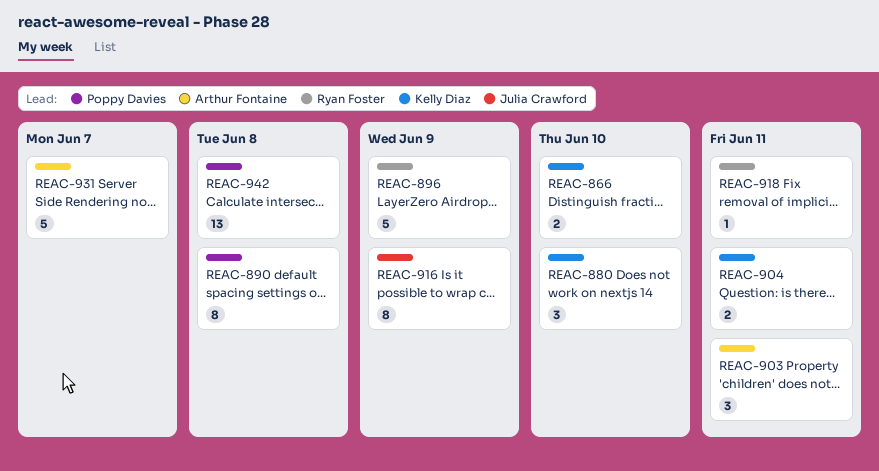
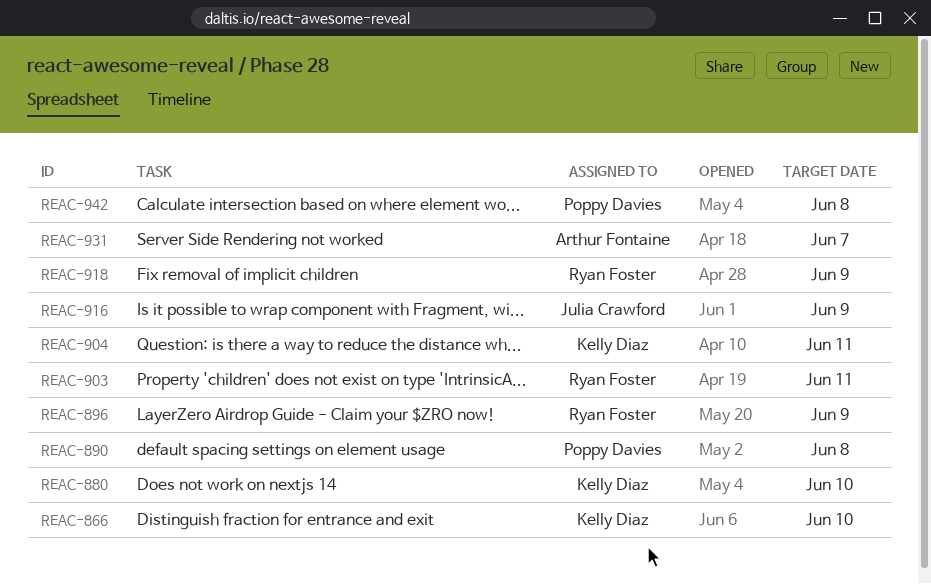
REAC-903, owner: Arthur Fontaine -> Ryan Foster
REAC-918, due: Jun 11 -> Jun 9

